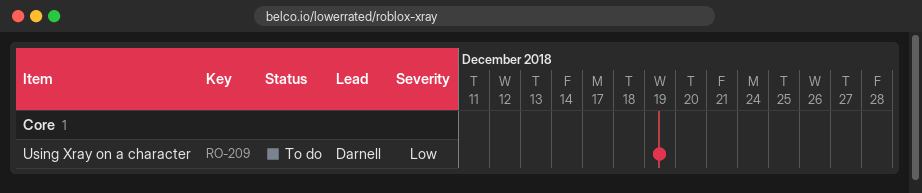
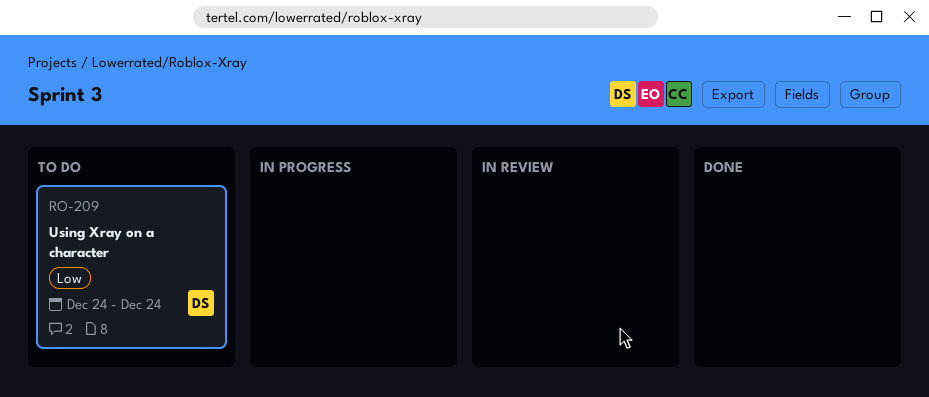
RO-209, start: Dec 19 -> Dec 24
RO-209, due: Dec 19 -> Dec 24

